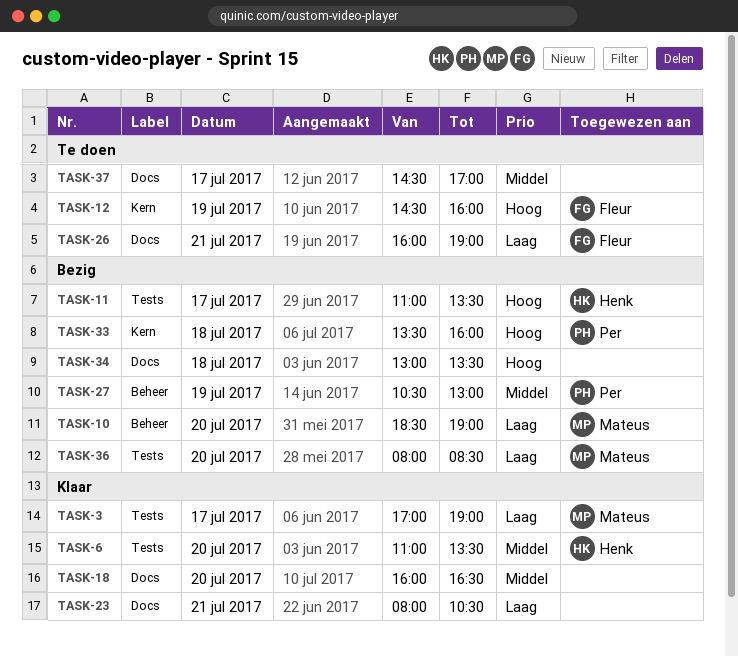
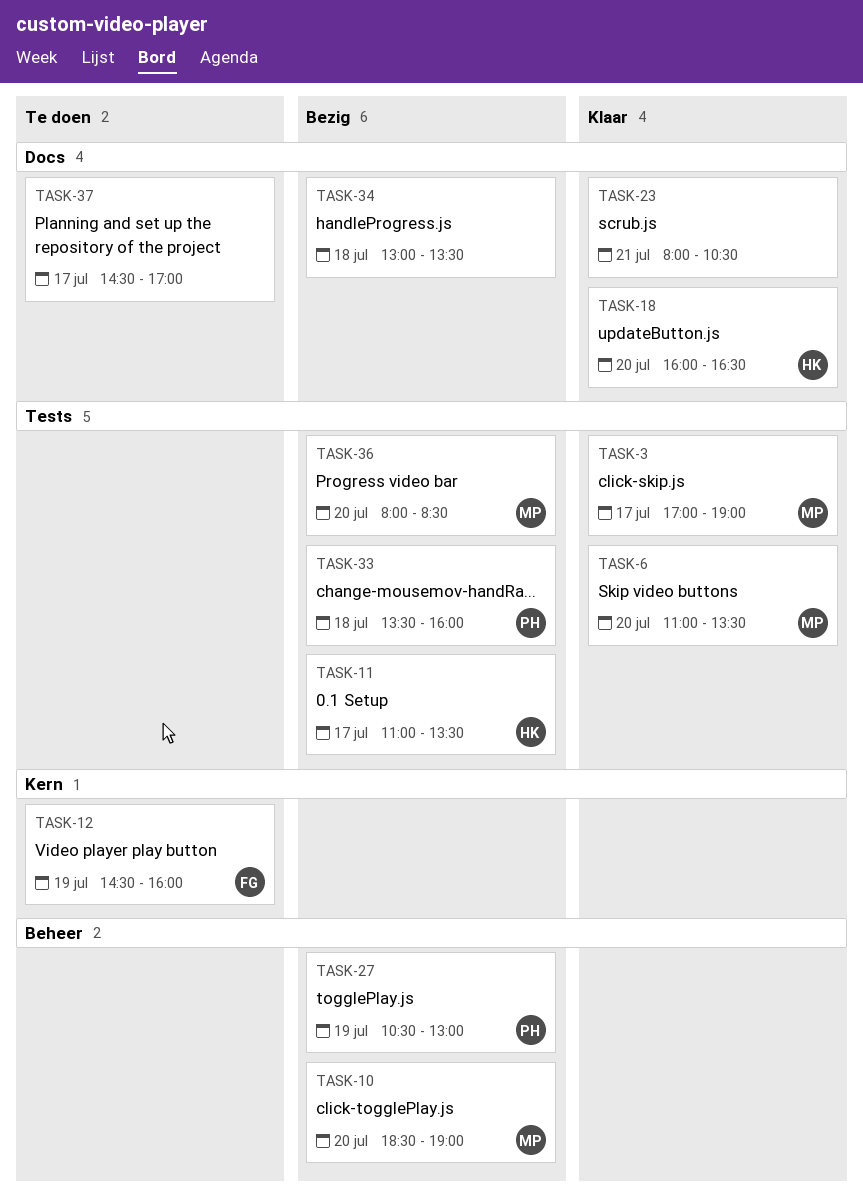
TASK-6, owner: Henk -> Mateus
TASK-18, owner: none -> Henk
TASK-26: present -> none
TASK-33, label: Kern -> Tests

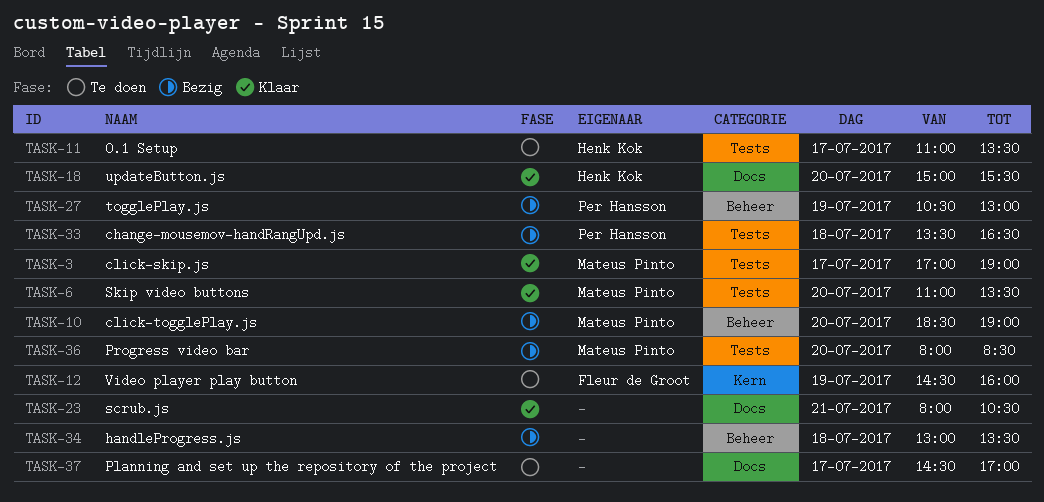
TASK-11, status: Bezig -> Te doen
TASK-18, begins: 16:00 -> 15:00
TASK-18, ends: 16:30 -> 15:30
TASK-33, ends: 16:00 -> 16:30
TASK-34, label: Docs -> Beheer

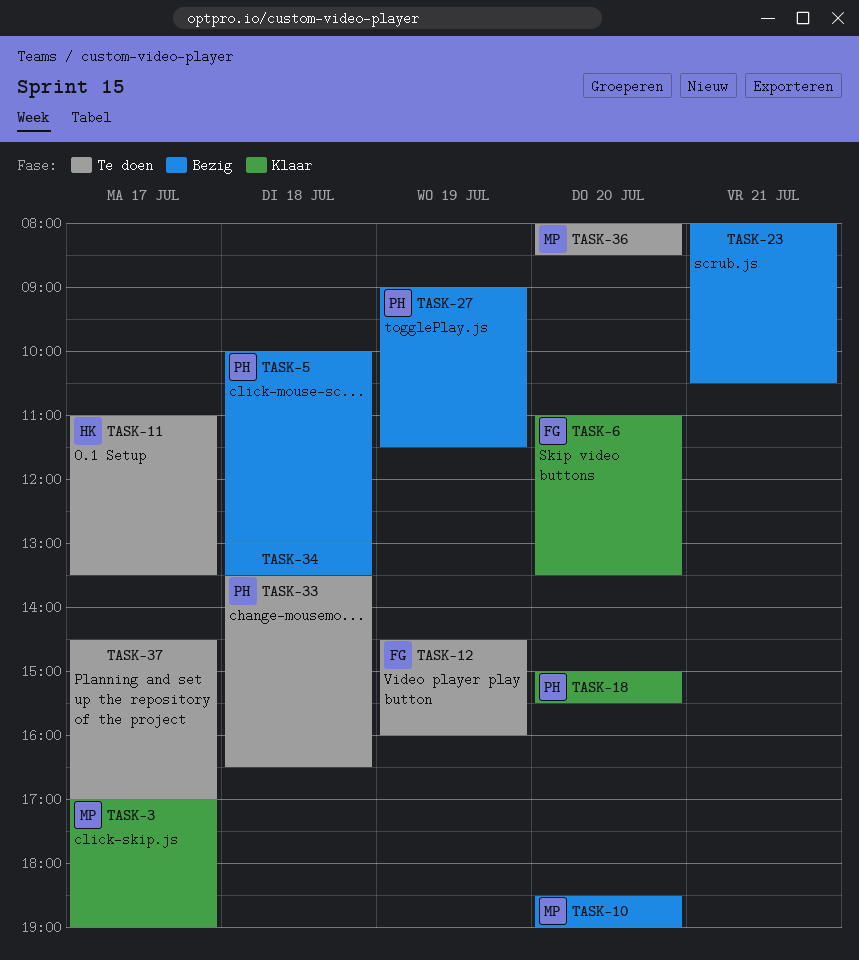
TASK-5: none -> present
TASK-6, owner: Mateus Pinto -> Fleur de Groot
TASK-18, owner: Henk Kok -> Per Hansson
TASK-23, status: Klaar -> Bezig
TASK-27, begins: 10:30 -> 09:00
TASK-27, ends: 13:00 -> 11:30
TASK-33, status: Bezig -> Te doen
TASK-36, status: Bezig -> Te doen

